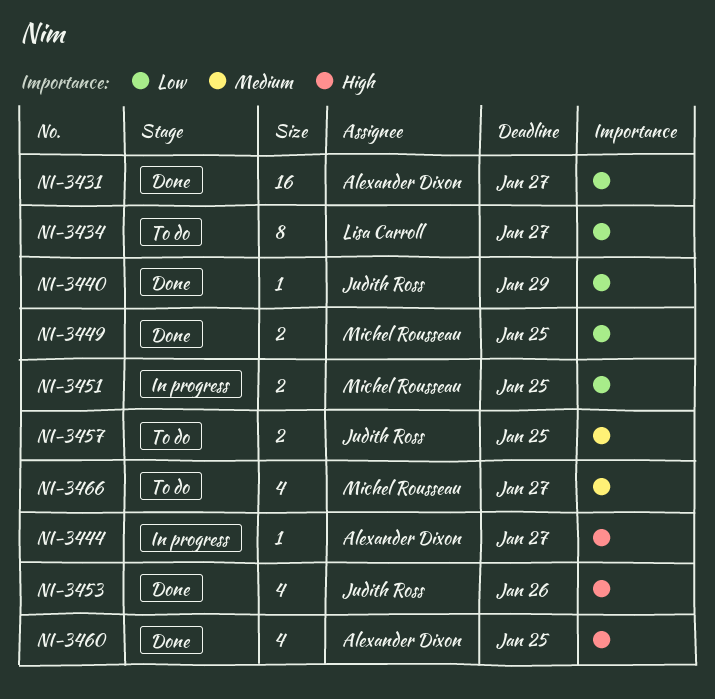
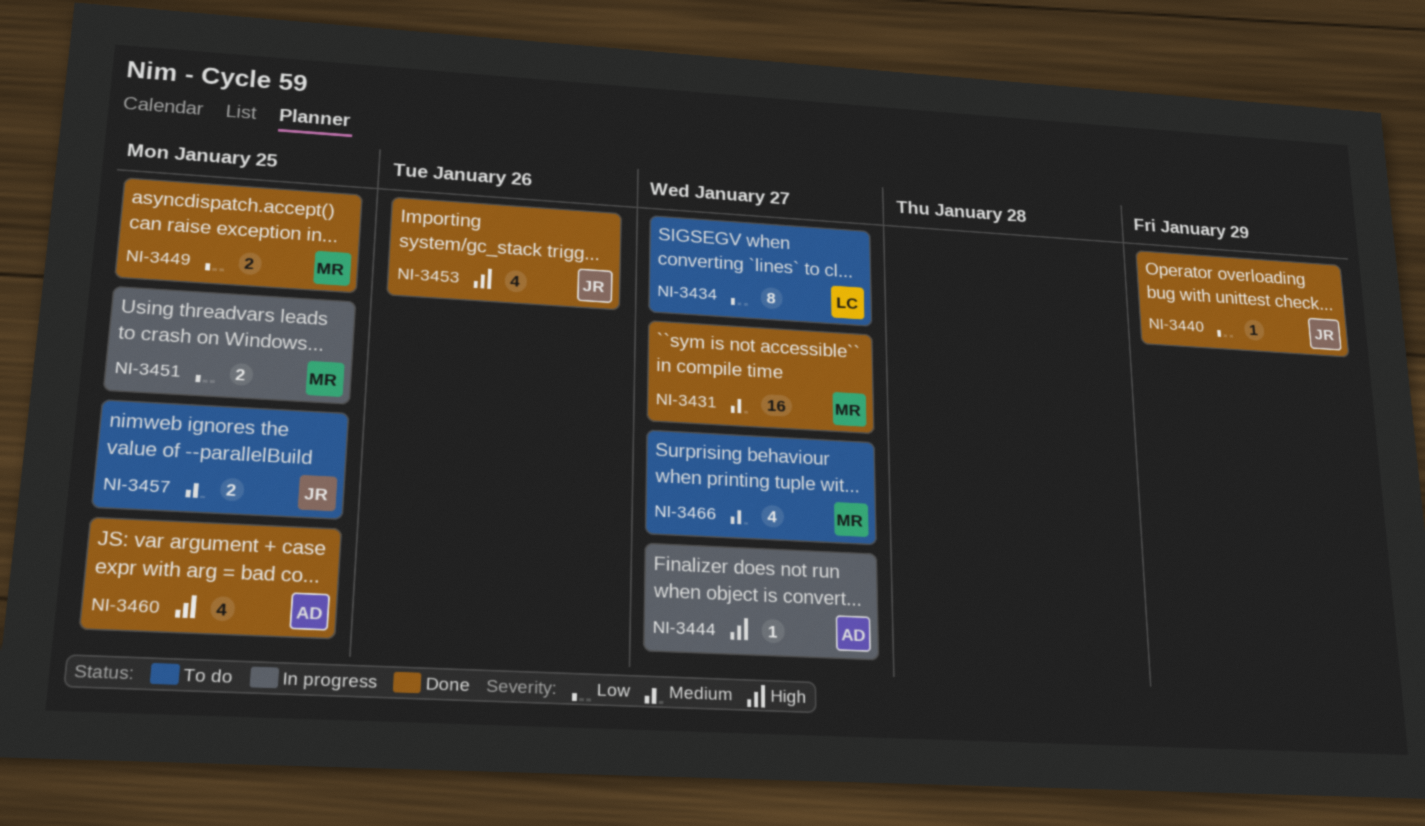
NI-3431, owner: Alexander Dixon -> Michel Rousseau
NI-3431, priority: Low -> Medium

